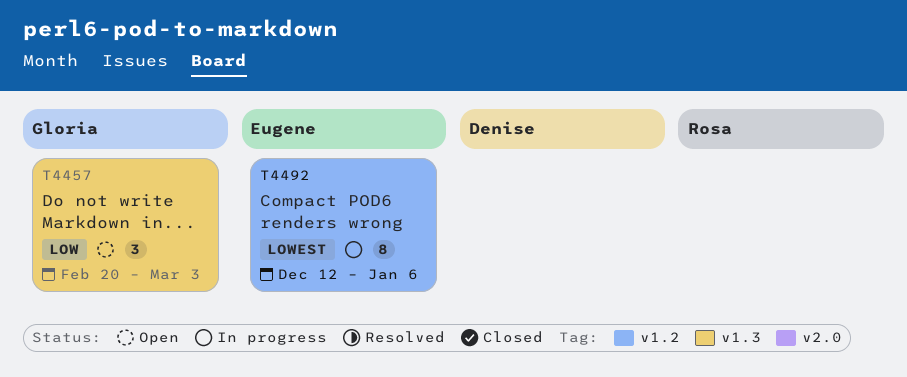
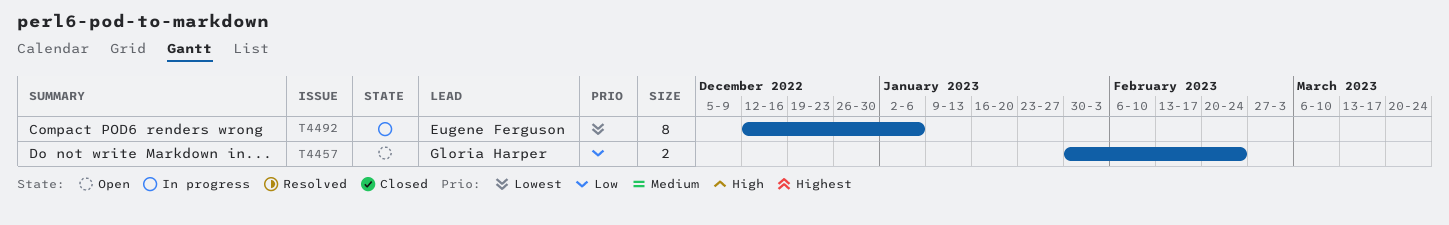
T4457, estimate: 3 -> 2
T4457, start: Feb 20 -> Jan 30
T4457, due: Mar 3 -> Feb 24

